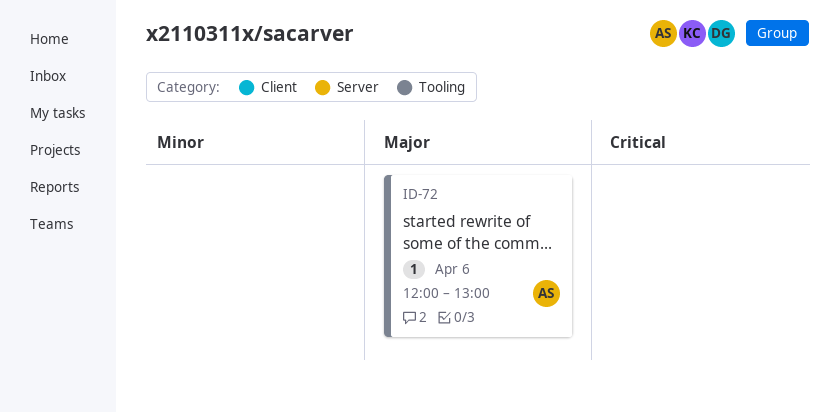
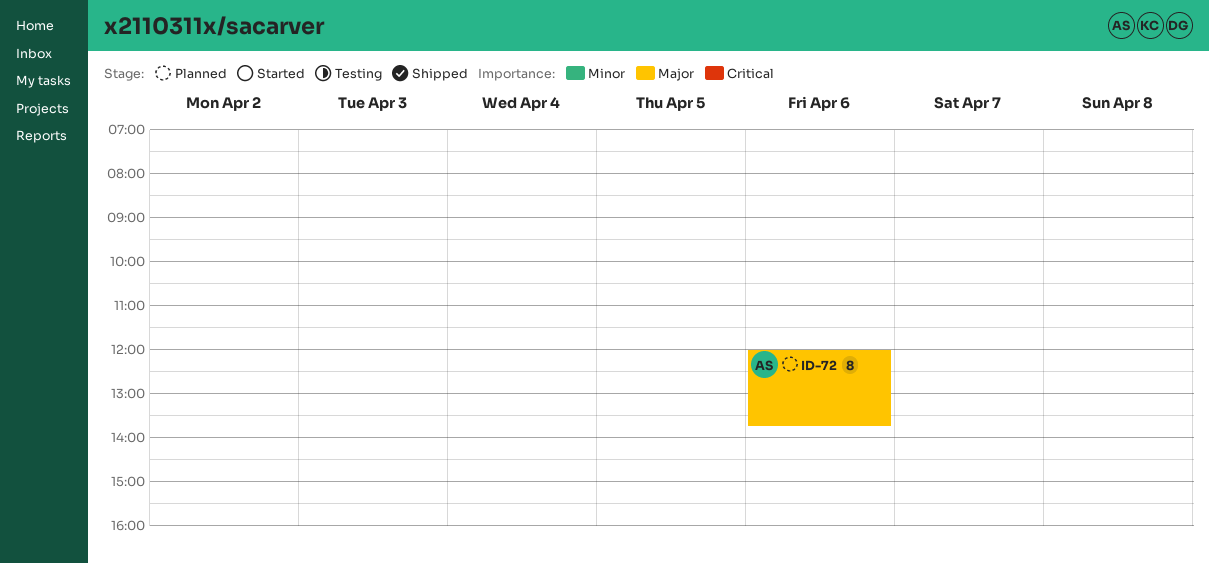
ID-72, estimate: 1 -> 8
ID-72, ends: 13:00 -> 13:45

